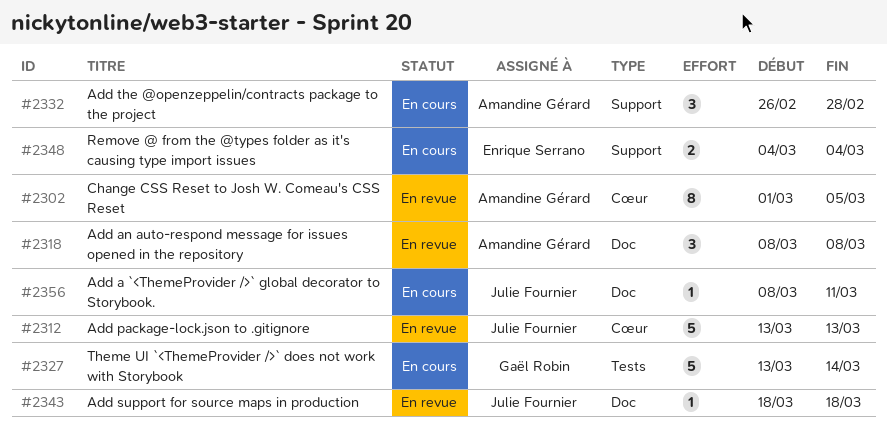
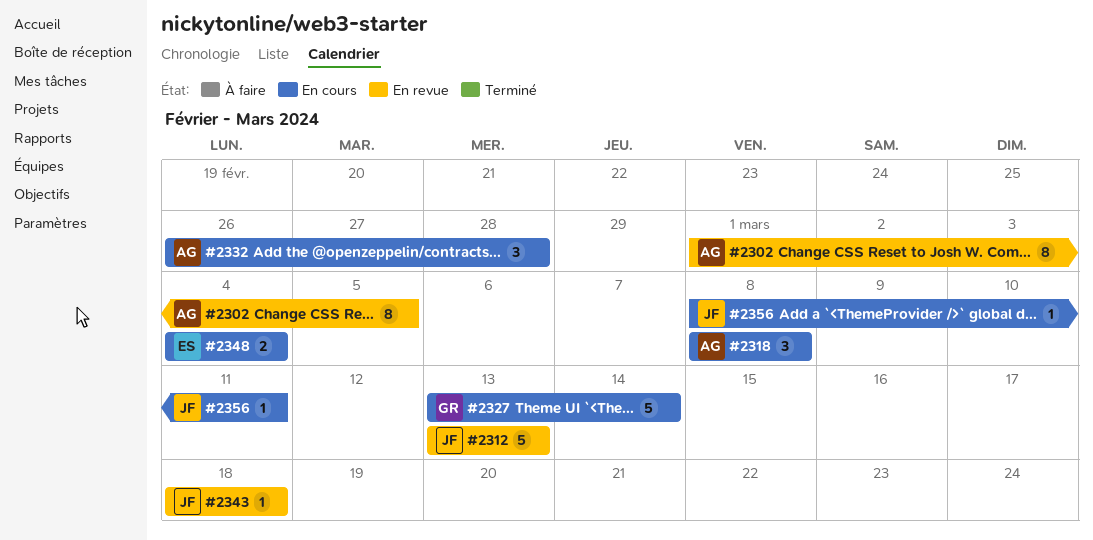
#2318, status: En revue -> En cours

